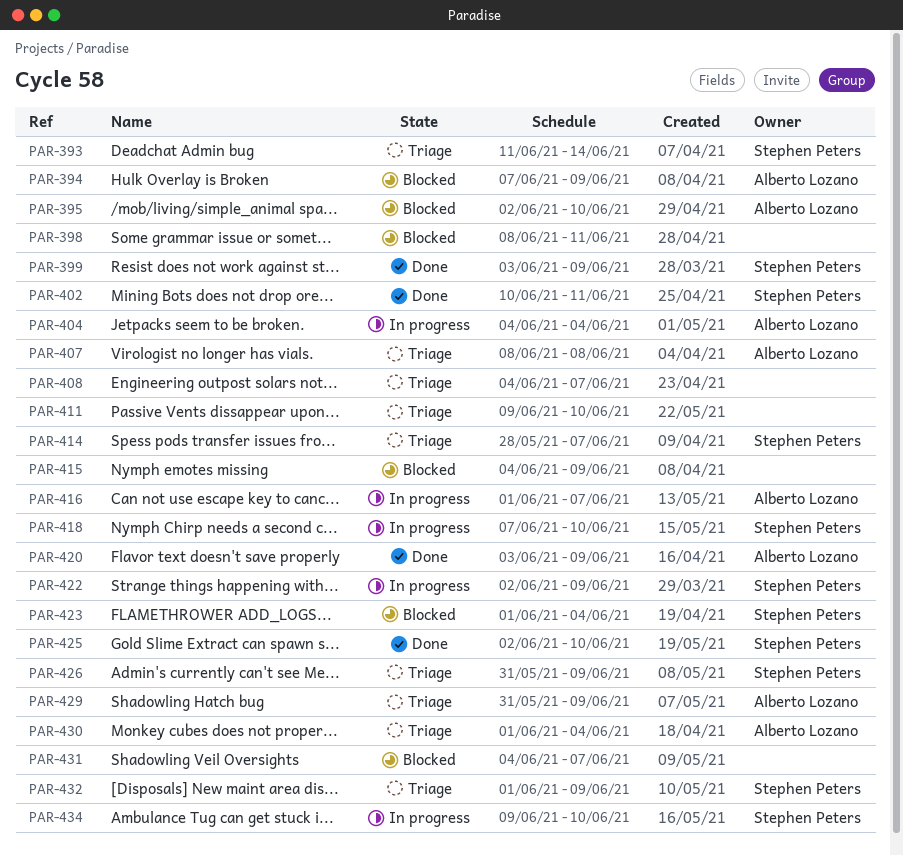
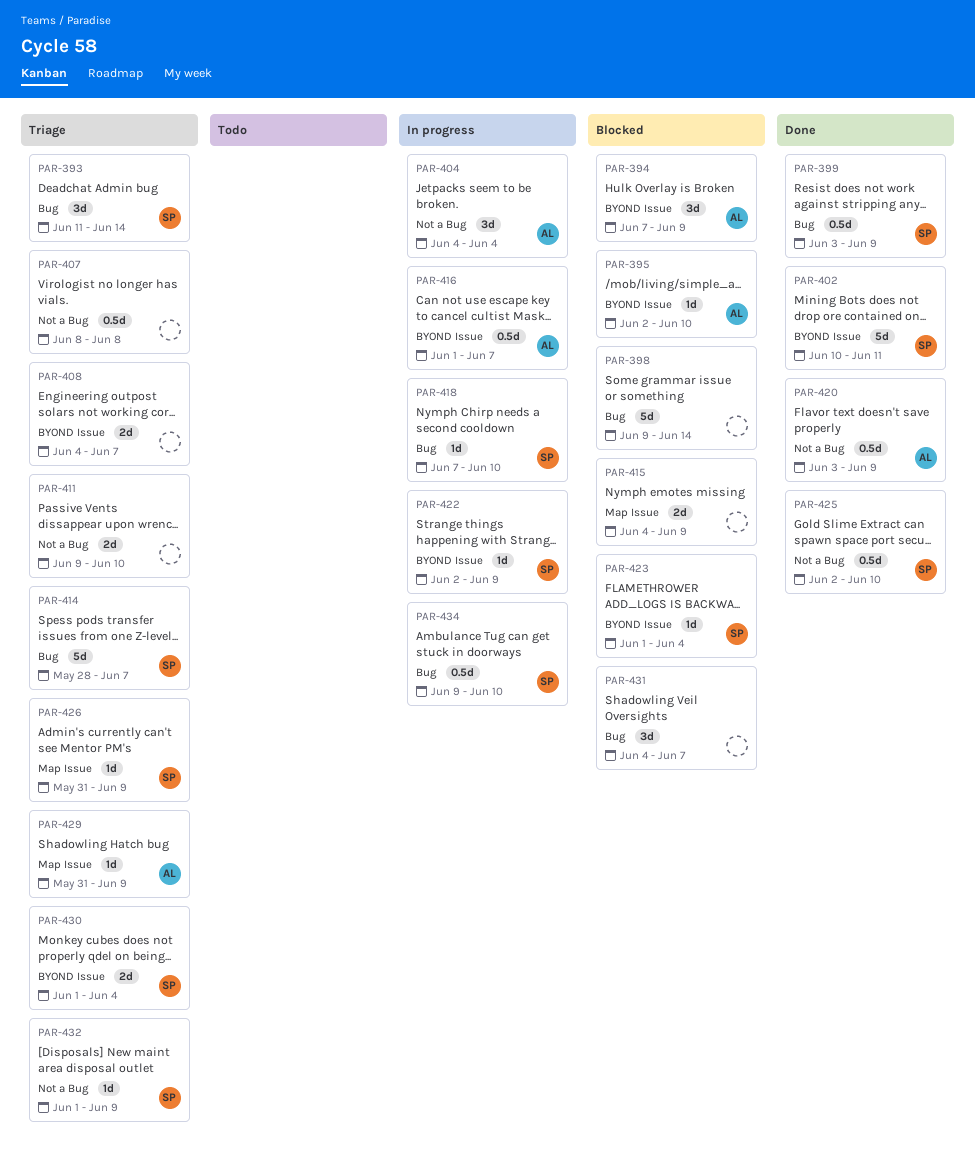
PAR-398, start: Jun 8 -> Jun 9
PAR-398, due: Jun 11 -> Jun 14
PAR-407, owner: Alberto Lozano -> none
PAR-430, owner: Alberto Lozano -> Stephen Peters

